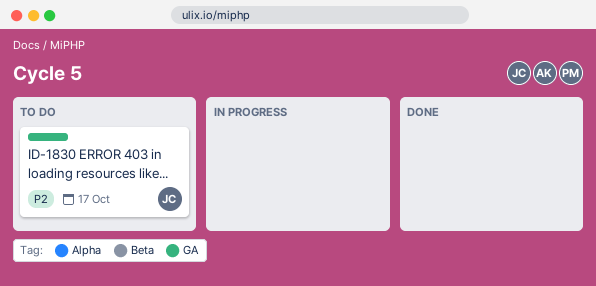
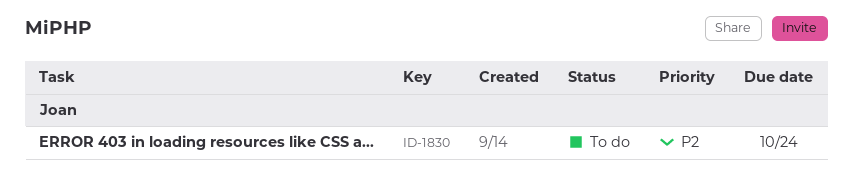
ID-1830, due: Oct 17 -> Oct 24

